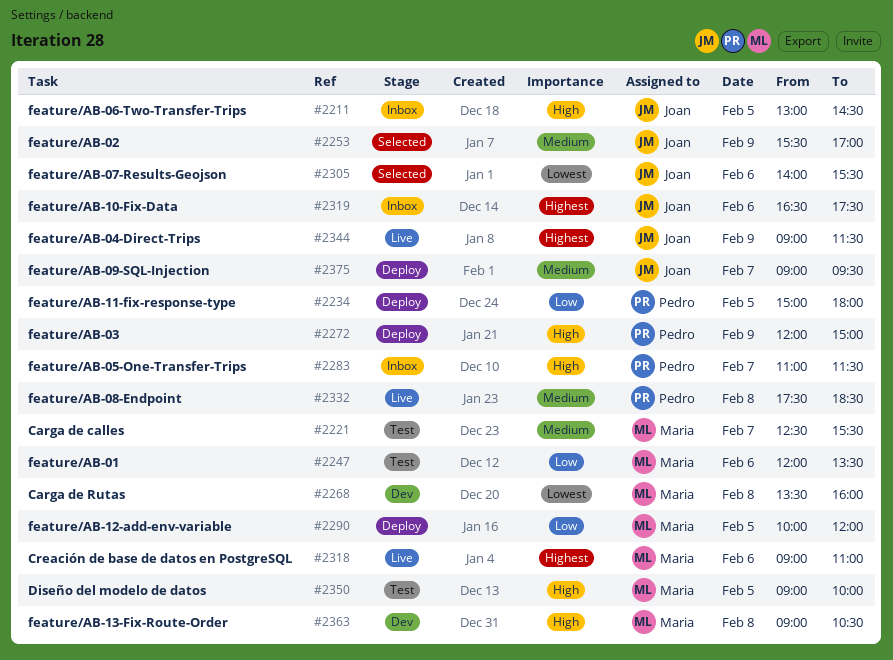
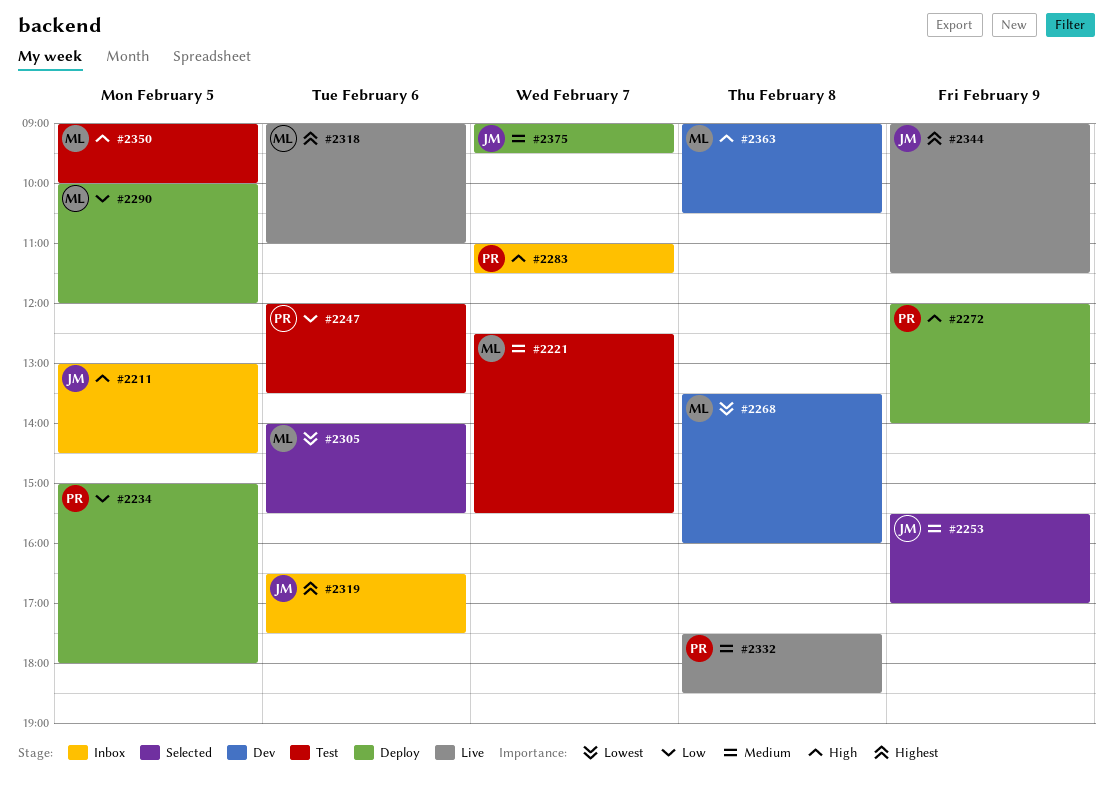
#2247, owner: Maria -> Pedro
#2272, ends: 15:00 -> 14:00
#2305, owner: Joan -> Maria

